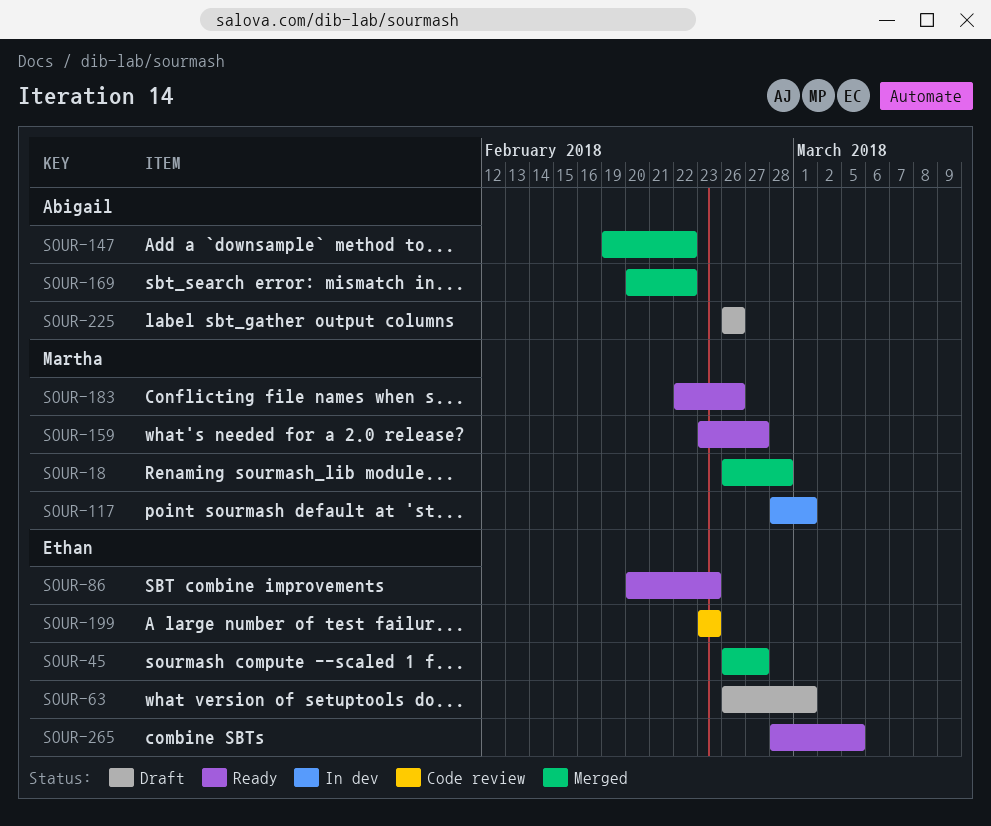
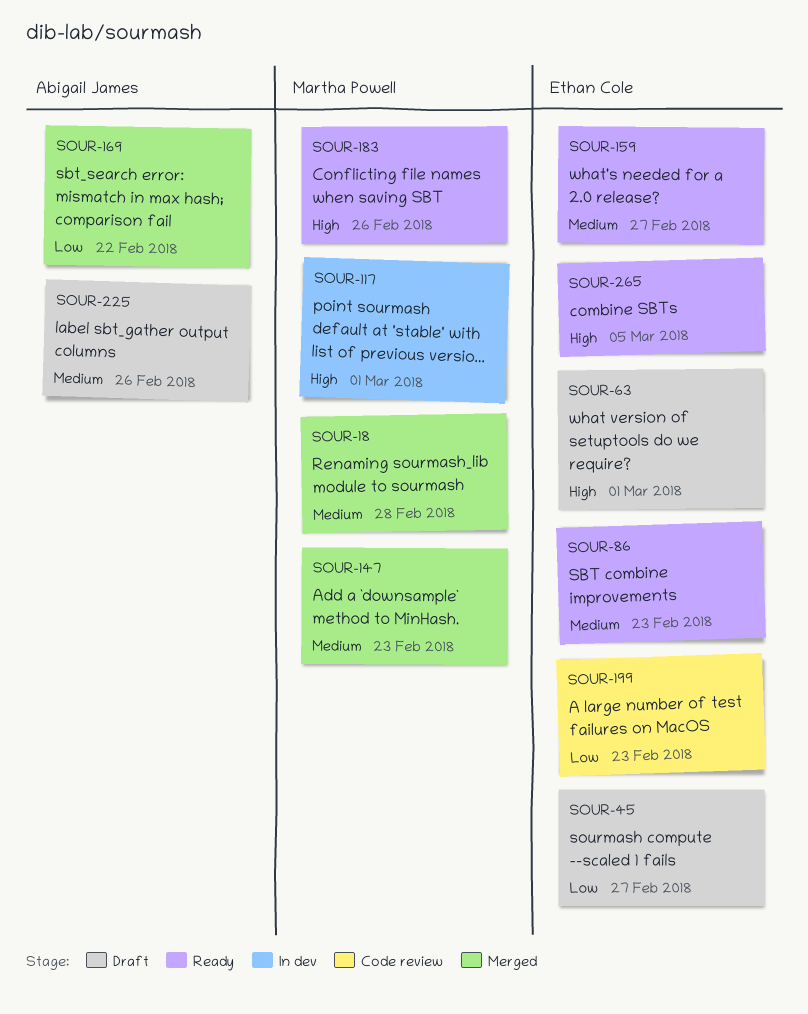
SOUR-45, status: Merged -> Draft
SOUR-147, owner: Abigail James -> Martha Powell
SOUR-147, due: Feb 22 -> Feb 23
SOUR-159, owner: Martha Powell -> Ethan Cole

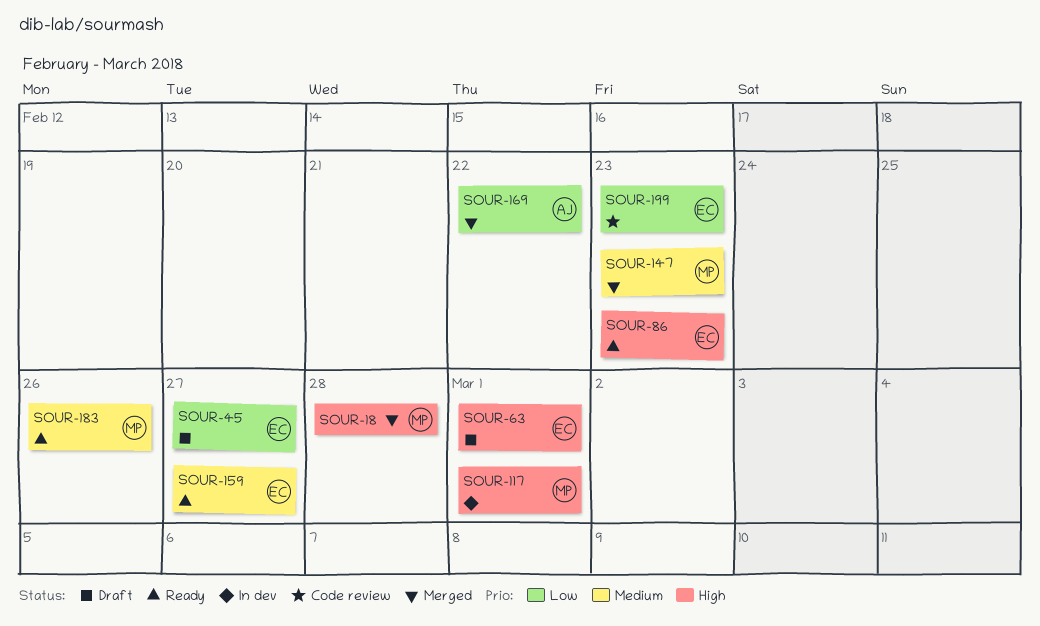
SOUR-18, priority: Medium -> High
SOUR-86, priority: Medium -> High
SOUR-183, priority: High -> Medium
SOUR-225: present -> none
SOUR-265: present -> none

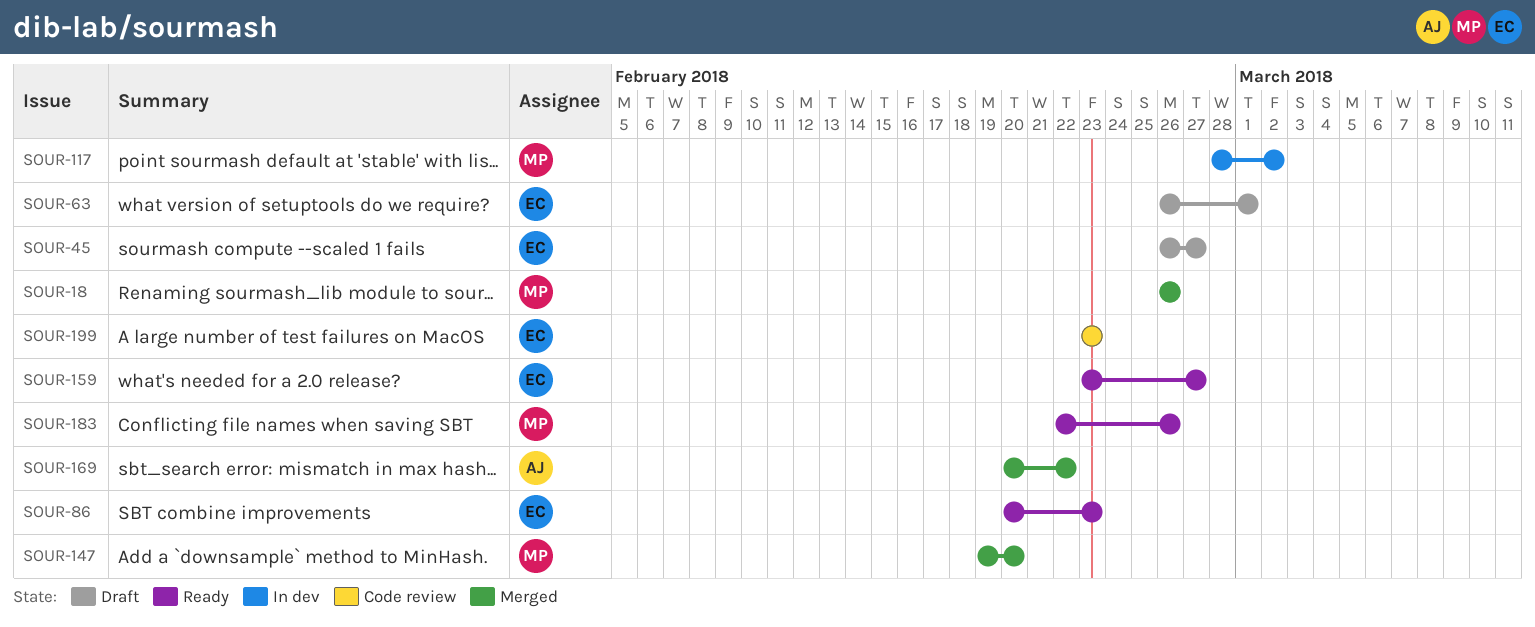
SOUR-18, due: Feb 28 -> Feb 26
SOUR-117, due: Mar 1 -> Mar 2
SOUR-147, due: Feb 23 -> Feb 20

